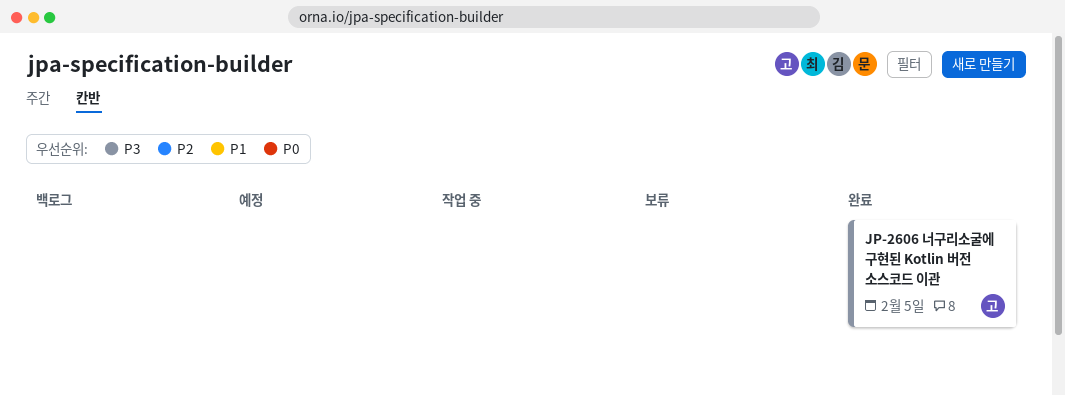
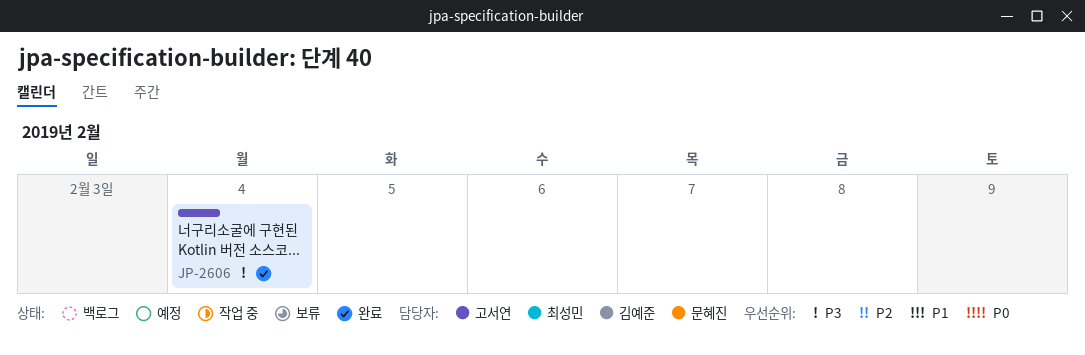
JP-2606, due: Feb 5 -> Feb 4

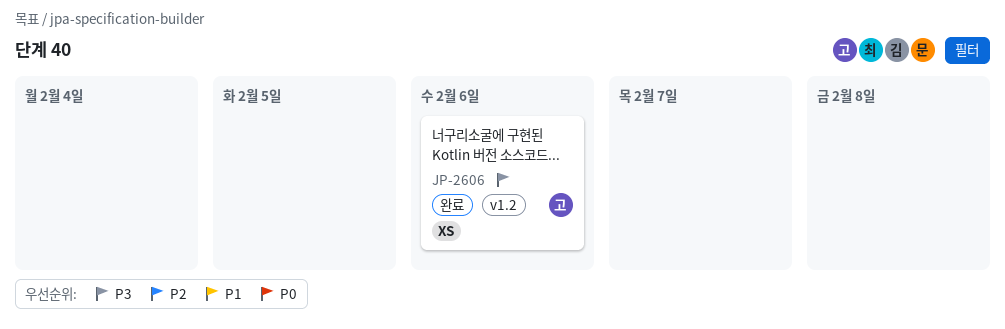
JP-2606, due: Feb 4 -> Feb 6

